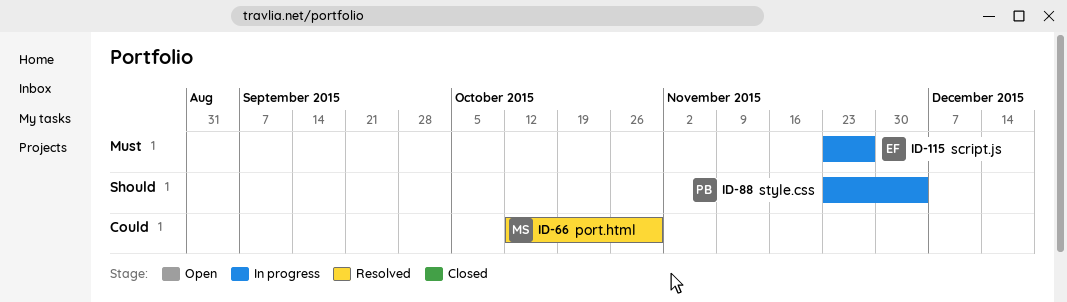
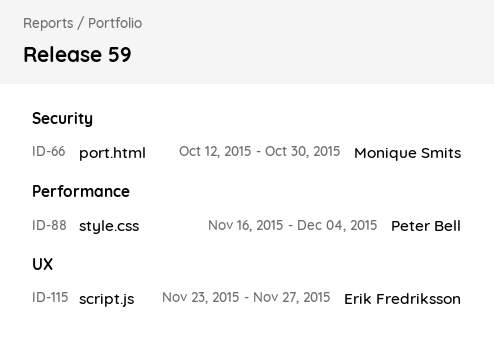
ID-88, start: Nov 23 -> Nov 16

